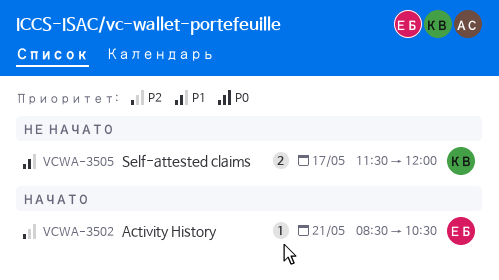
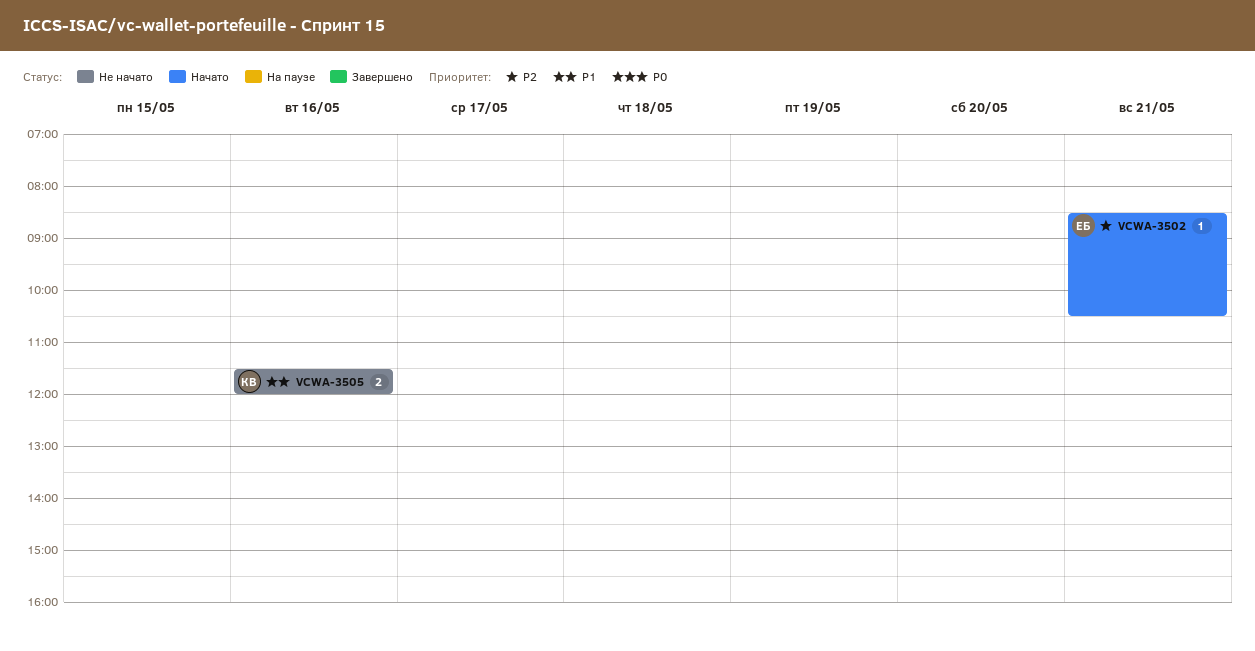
VCWA-3505, day: May 17 -> May 16

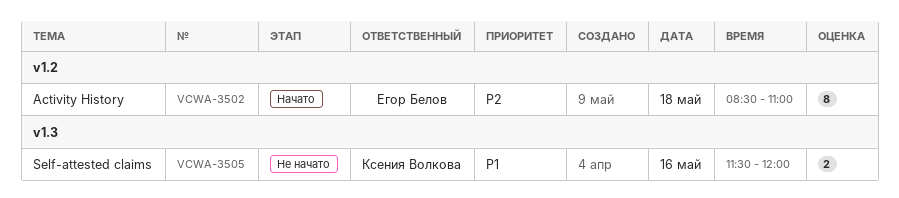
VCWA-3502, estimate: 1 -> 8
VCWA-3502, day: May 21 -> May 18
VCWA-3502, ends: 10:30 -> 11:00

